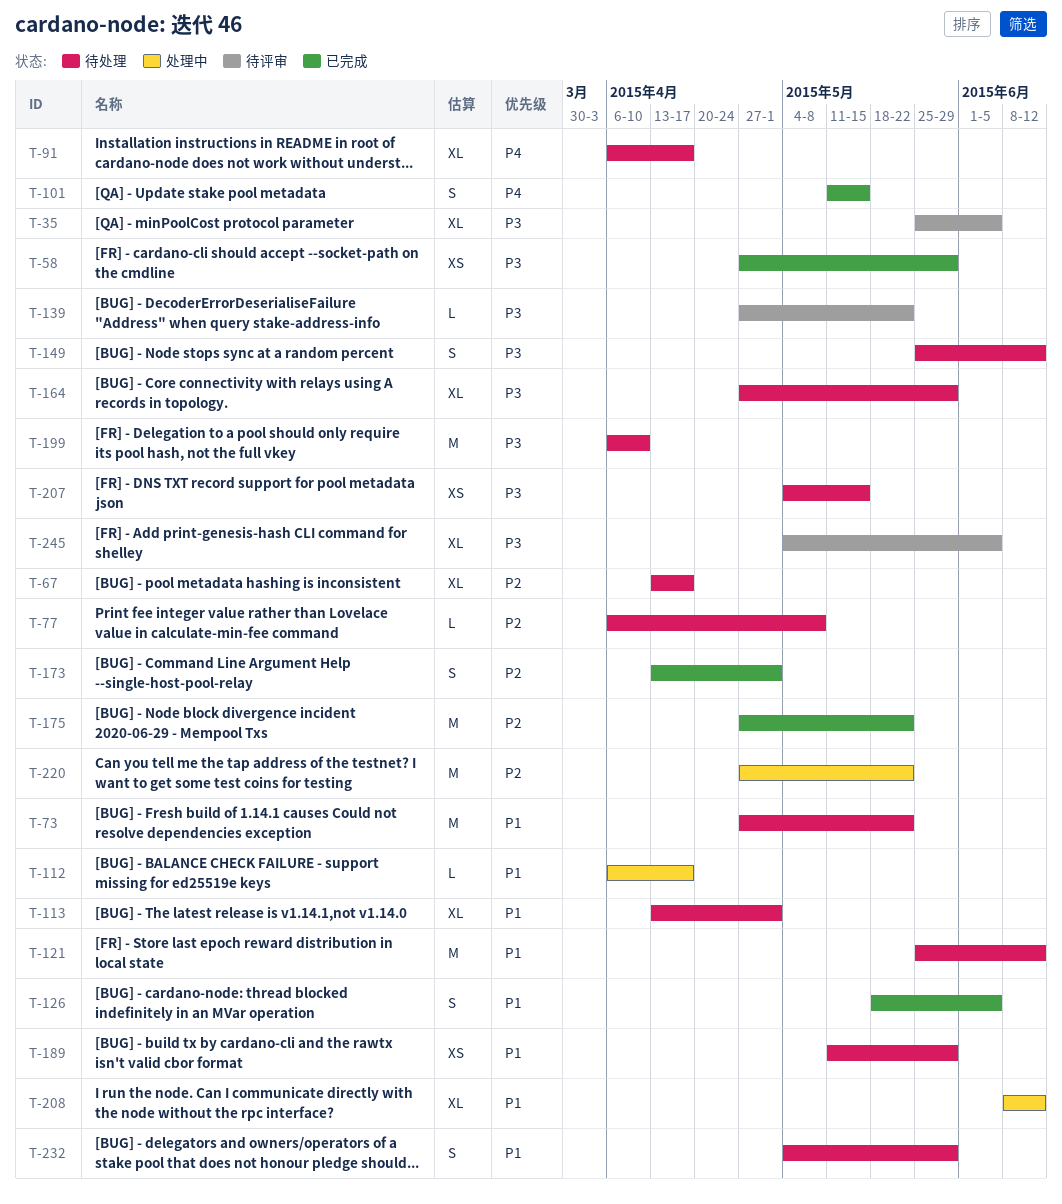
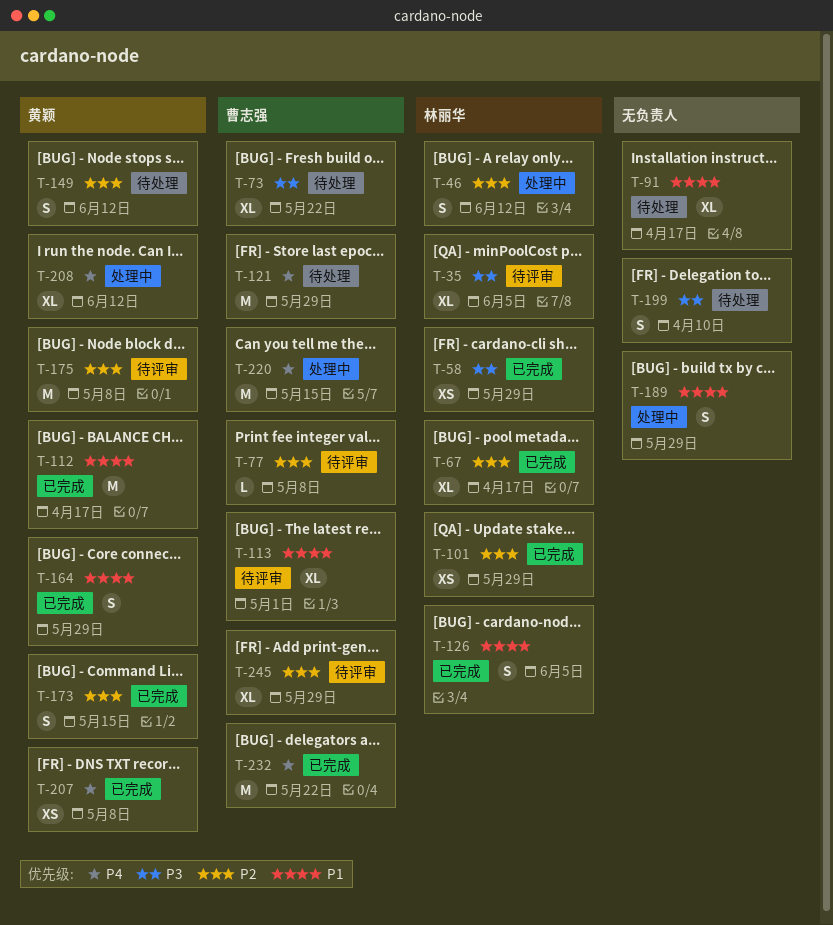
T-46: none -> present
T-67, status: 待处理 -> 已完成
T-73, priority: P1 -> P3
T-73, estimate: M -> XL
T-77, status: 待处理 -> 待评审
T-91, priority: P4 -> P1
T-101, priority: P4 -> P2
T-101, estimate: S -> XS
T-101, due: May 15 -> May 29
T-112, status: 处理中 -> 已完成
T-112, estimate: L -> M
T-113, status: 待处理 -> 待评审
T-121, priority: P1 -> P4
T-121, due: Jun 12 -> May 29
T-139: present -> none
T-149, priority: P3 -> P2
T-164, status: 待处理 -> 已完成
T-164, priority: P3 -> P1
T-164, estimate: XL -> S
T-173, due: May 1 -> May 15
T-175, status: 已完成 -> 待评审
T-175, due: May 22 -> May 8
T-189, status: 待处理 -> 处理中
T-189, estimate: XS -> S
T-199, estimate: M -> S
T-207, status: 待处理 -> 已完成
T-207, priority: P3 -> P4
T-207, due: May 15 -> May 8
T-208, priority: P1 -> P4
T-220, priority: P2 -> P4
T-220, due: May 22 -> May 15
T-232, status: 待处理 -> 已完成
T-232, priority: P1 -> P4
T-232, estimate: S -> M
T-232, due: May 29 -> May 22
T-245, priority: P3 -> P2
T-245, due: Jun 5 -> May 29

